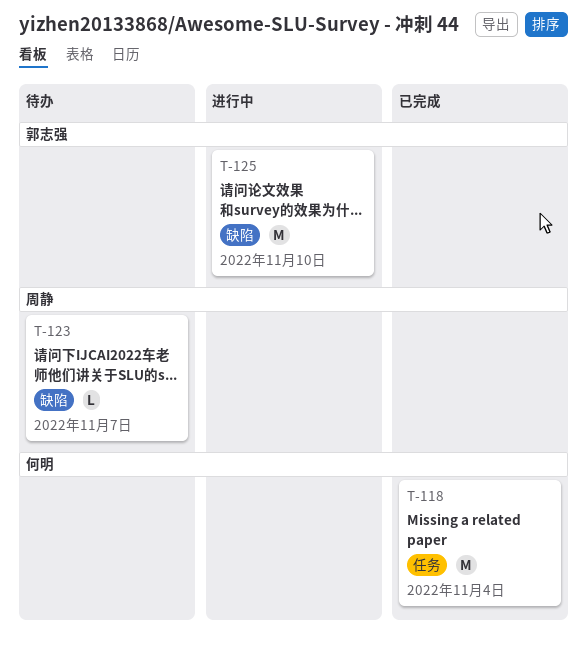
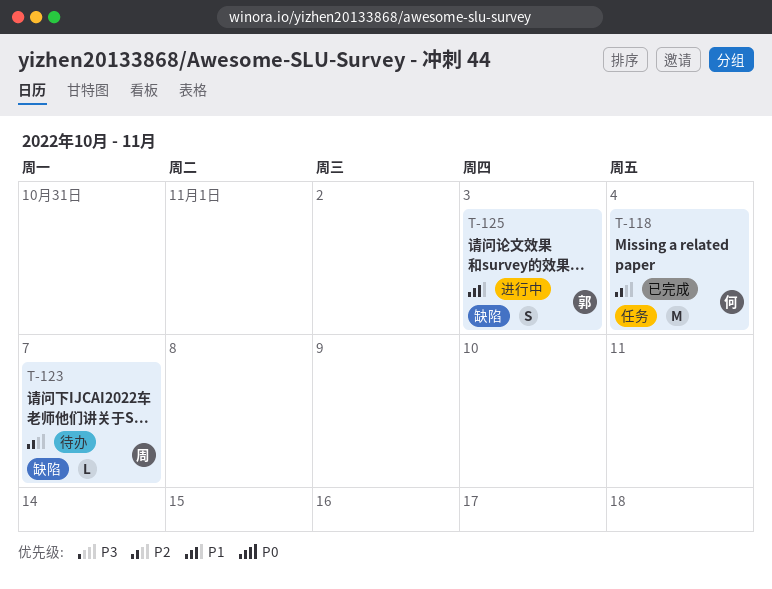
T-125, estimate: M -> S
T-125, due: Nov 10 -> Nov 3

